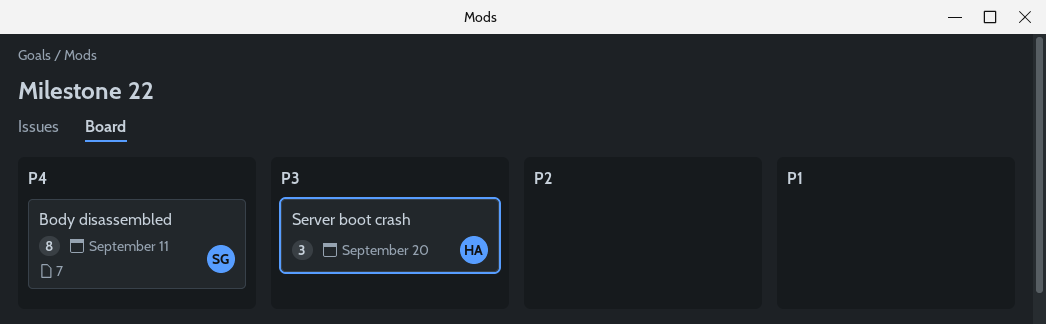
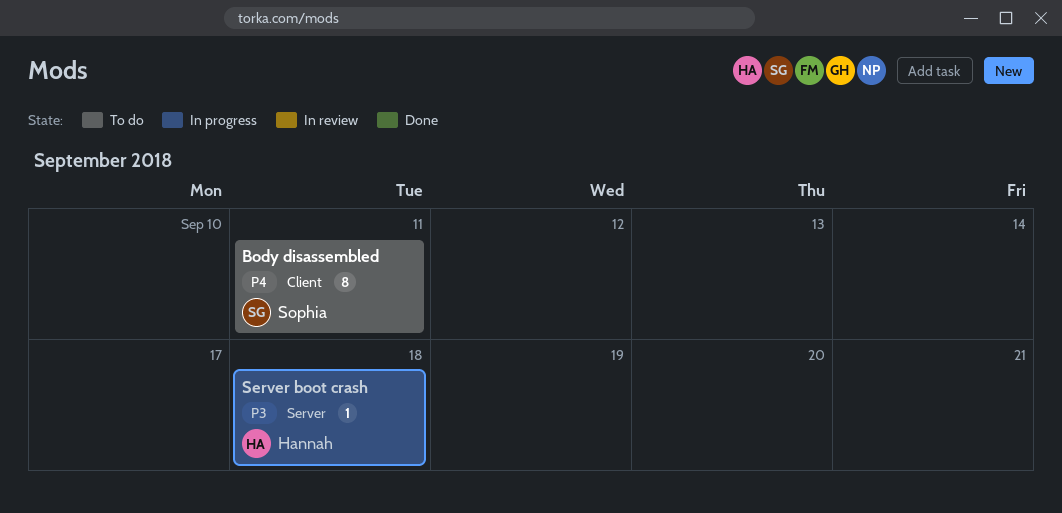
Server boot crash, estimate: 3 -> 1
Server boot crash, due: Sep 20 -> Sep 18

